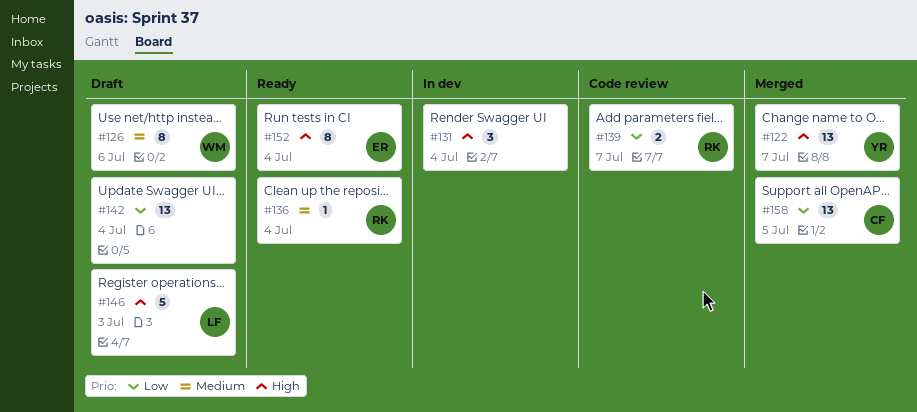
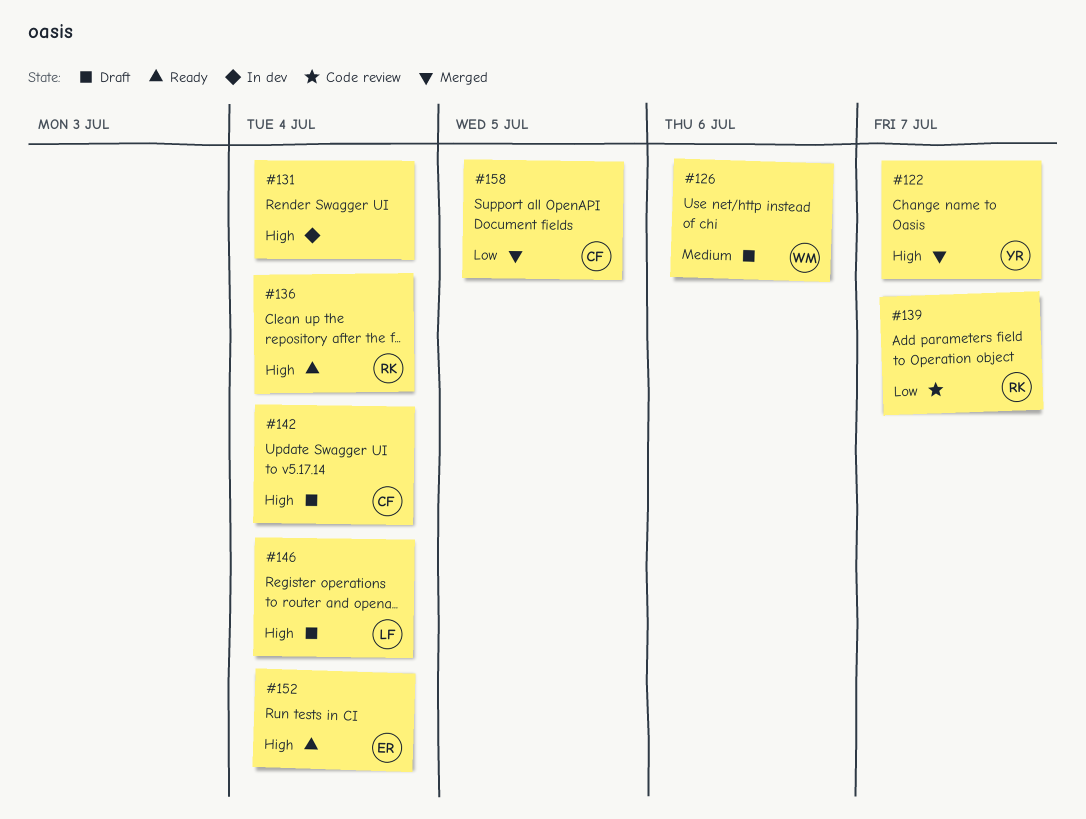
#136, priority: Medium -> High
#142, owner: none -> CF
#142, priority: Low -> High
#146, due: Jul 3 -> Jul 4

